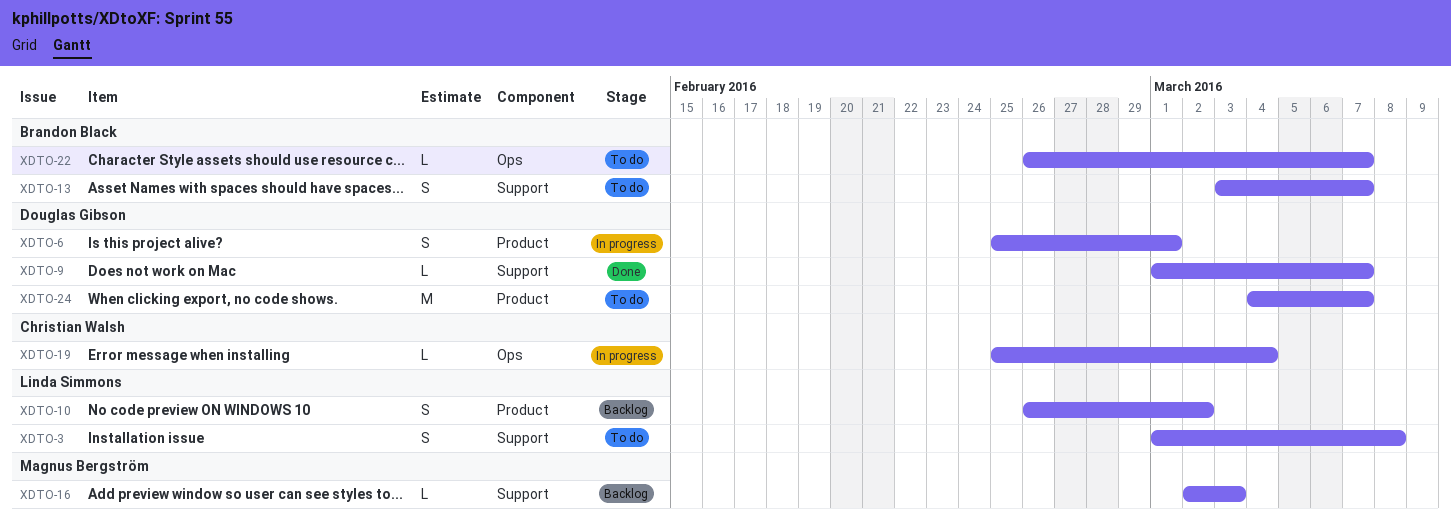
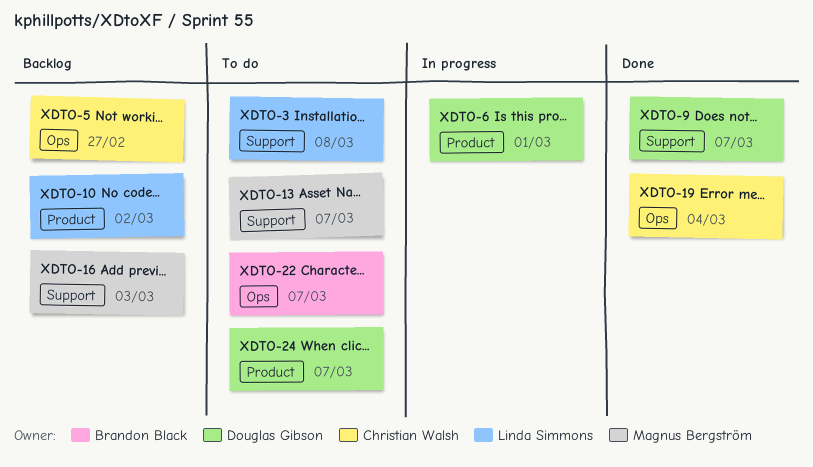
XDTO-5: none -> present
XDTO-13, owner: Brandon Black -> Magnus Bergström
XDTO-19, status: In progress -> Done

